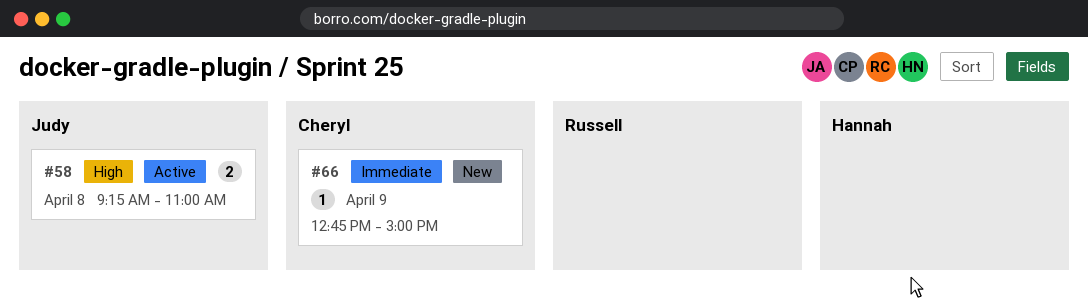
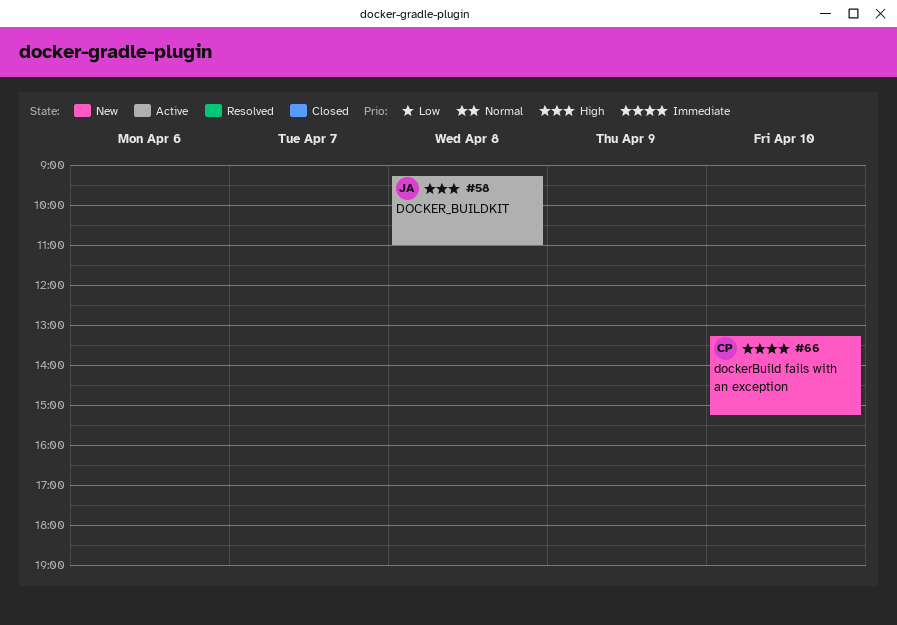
#66, day: Apr 9 -> Apr 10
#66, begins: 12:45 -> 13:15
#66, ends: 15:00 -> 15:15

